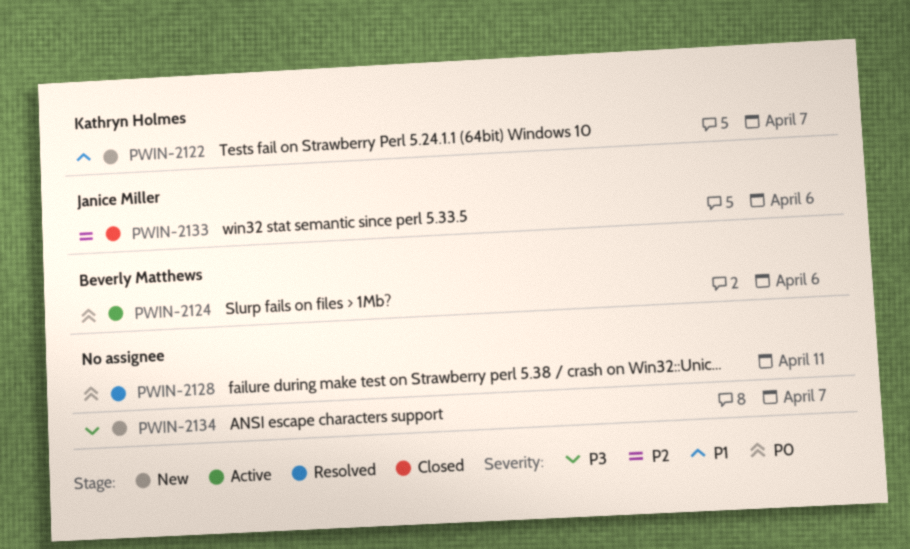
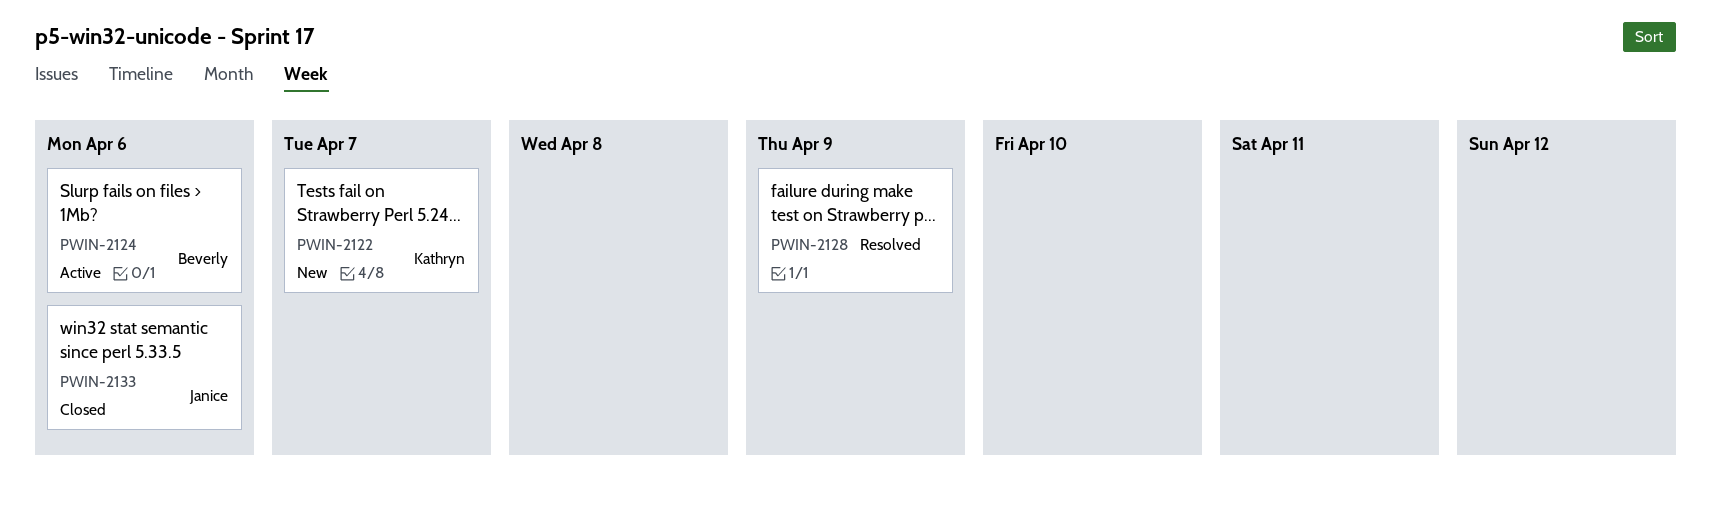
PWIN-2128, due: Apr 11 -> Apr 9
PWIN-2134: present -> none

